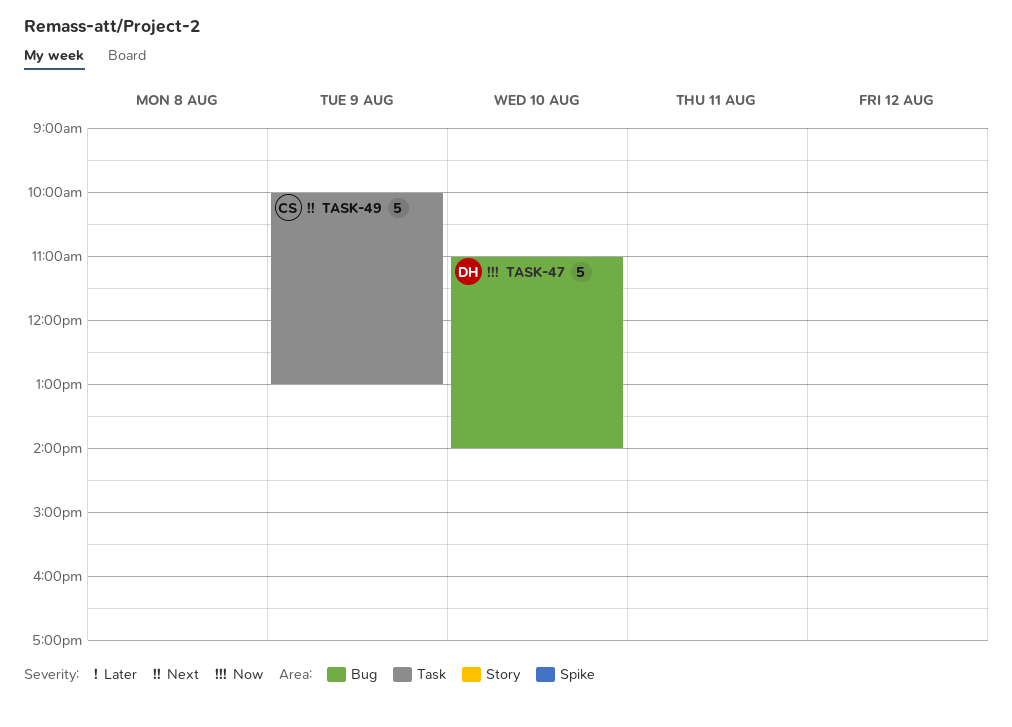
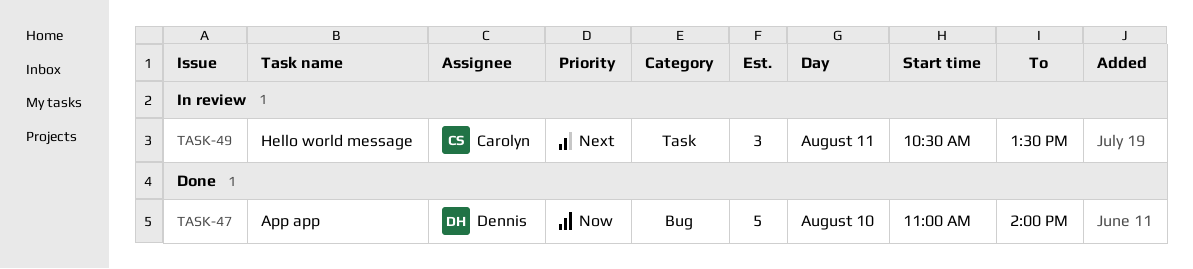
TASK-49, estimate: 5 -> 3
TASK-49, day: Aug 9 -> Aug 11
TASK-49, begins: 10:00 -> 10:30
TASK-49, ends: 13:00 -> 13:30

